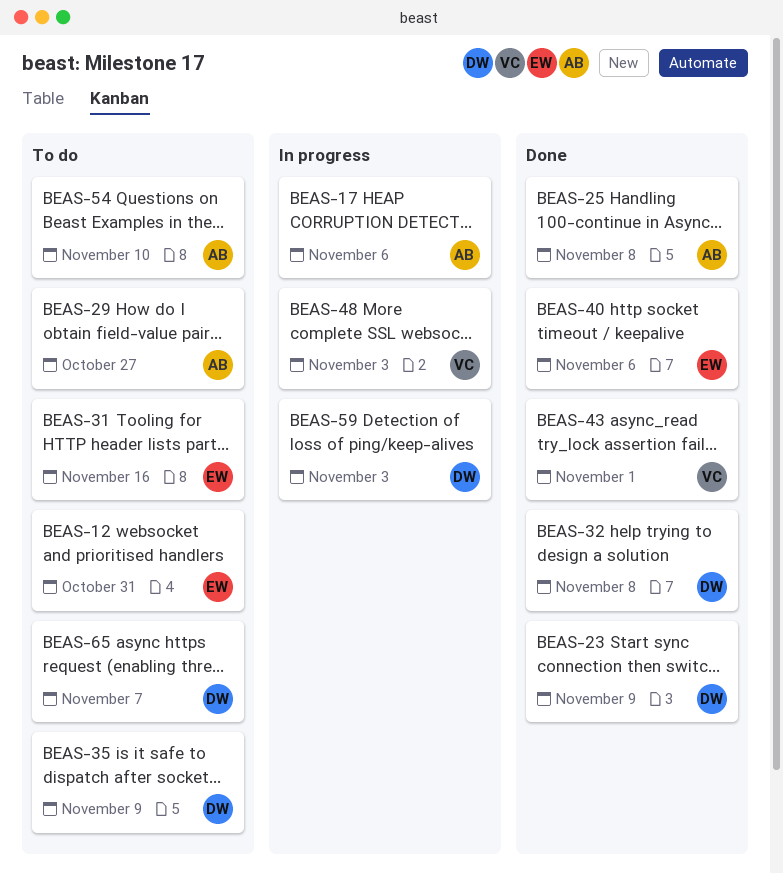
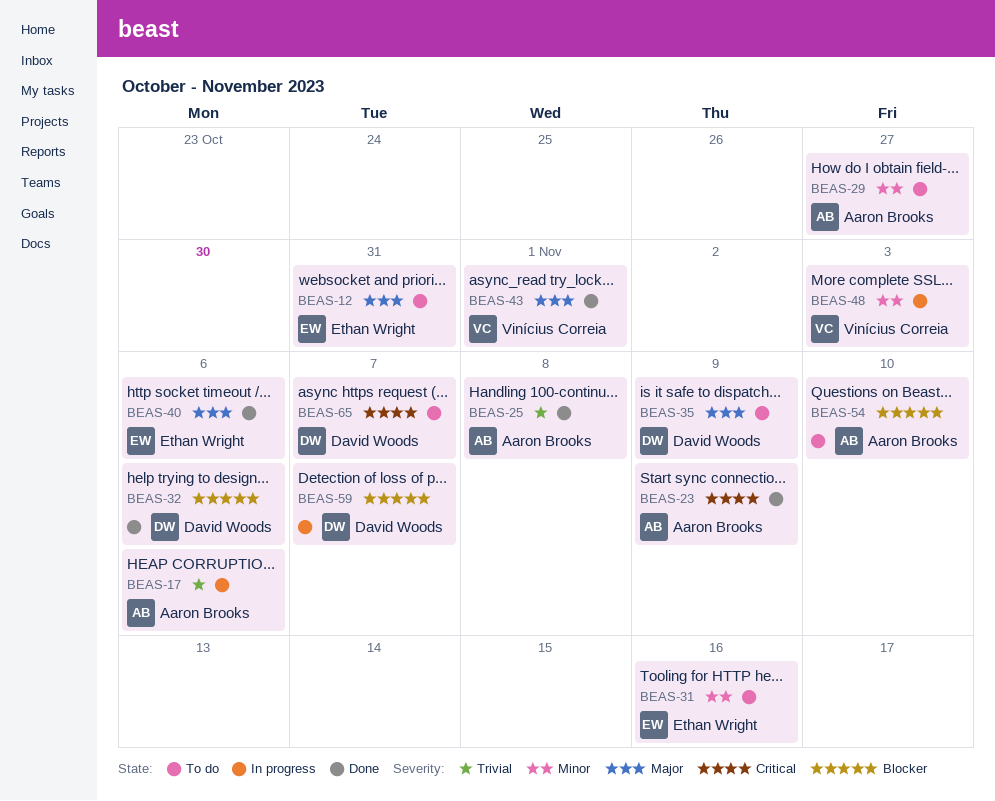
BEAS-23, owner: David Woods -> Aaron Brooks
BEAS-32, due: Nov 8 -> Nov 6
BEAS-59, due: Nov 3 -> Nov 7

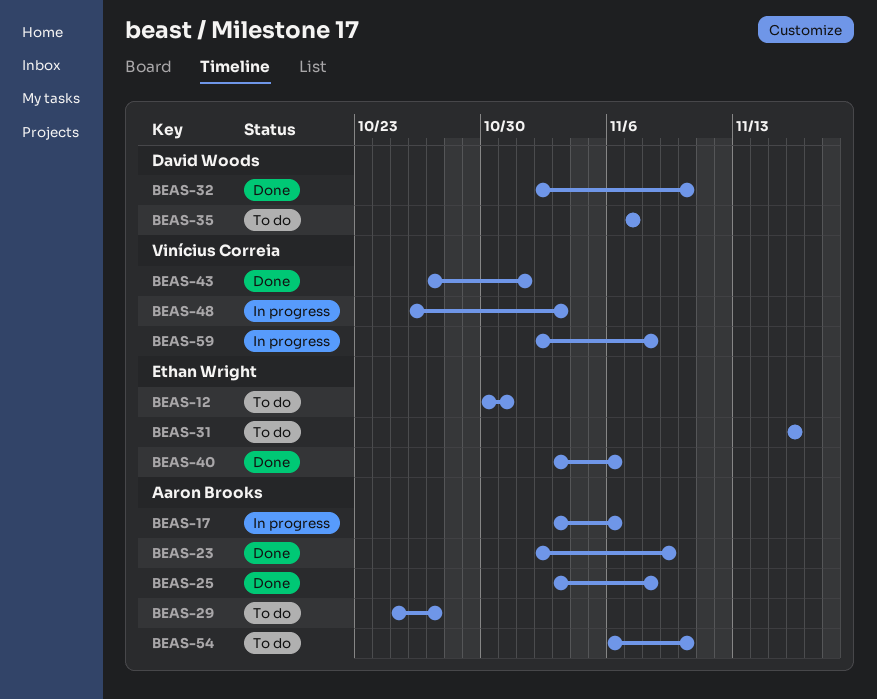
BEAS-32, due: Nov 6 -> Nov 10
BEAS-35, due: Nov 9 -> Nov 7
BEAS-59, owner: David Woods -> Vinícius Correia
BEAS-59, due: Nov 7 -> Nov 8
BEAS-65: present -> none

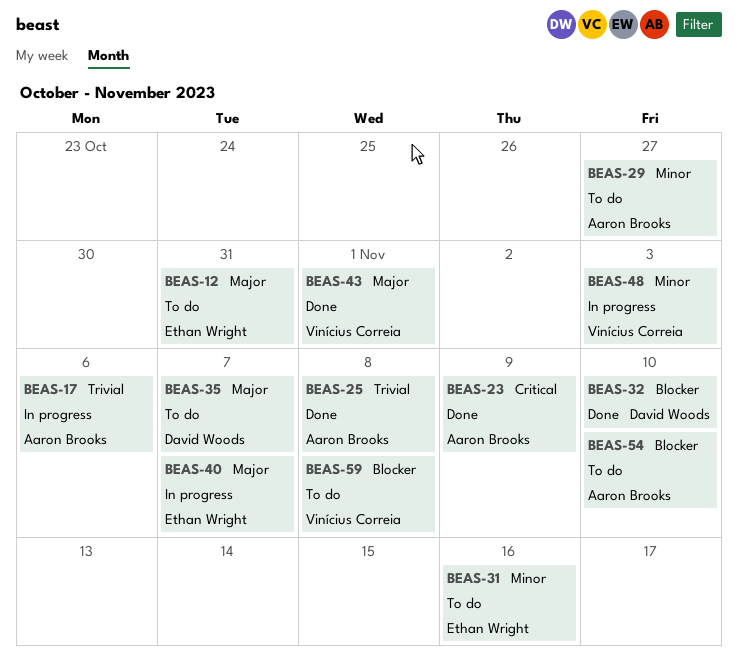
BEAS-40, status: Done -> In progress
BEAS-40, due: Nov 6 -> Nov 7
BEAS-59, status: In progress -> To do

